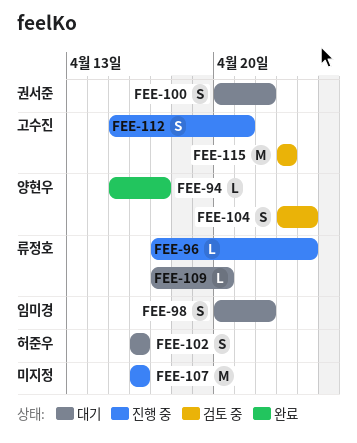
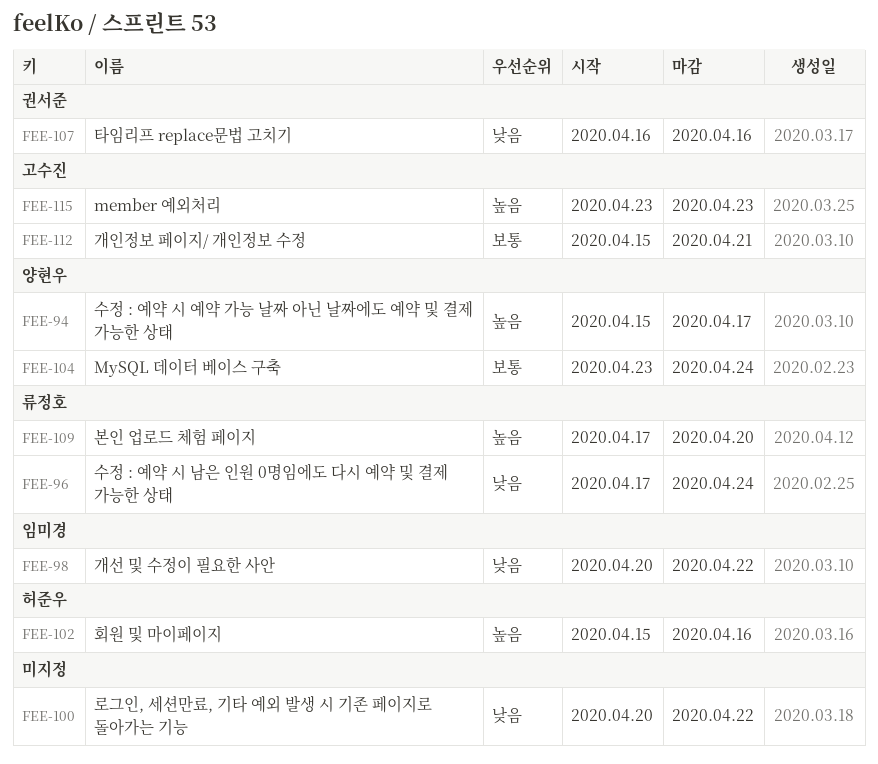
FEE-100, owner: 권서준 -> none
FEE-102, start: Apr 16 -> Apr 15
FEE-107, owner: none -> 권서준

